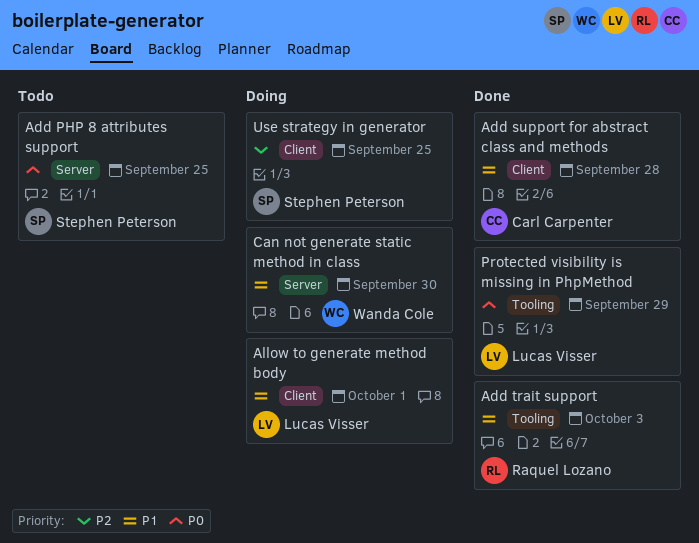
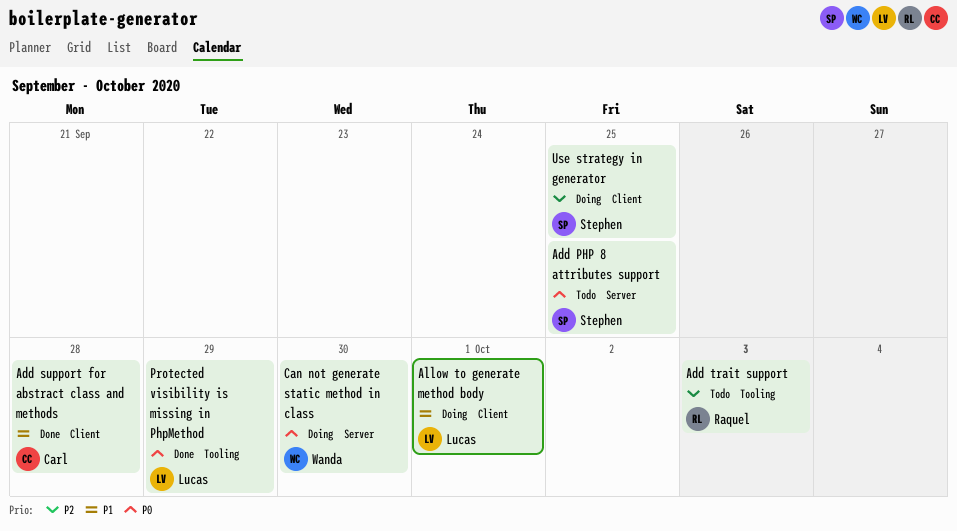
Add trait support, status: Done -> Todo
Add trait support, priority: P1 -> P2
Can not generate static method in class, priority: P1 -> P0

